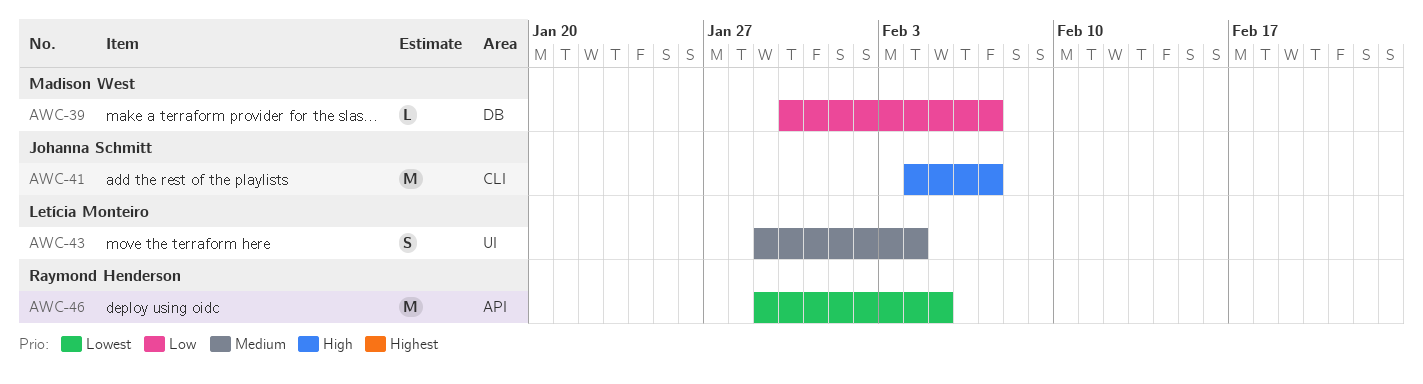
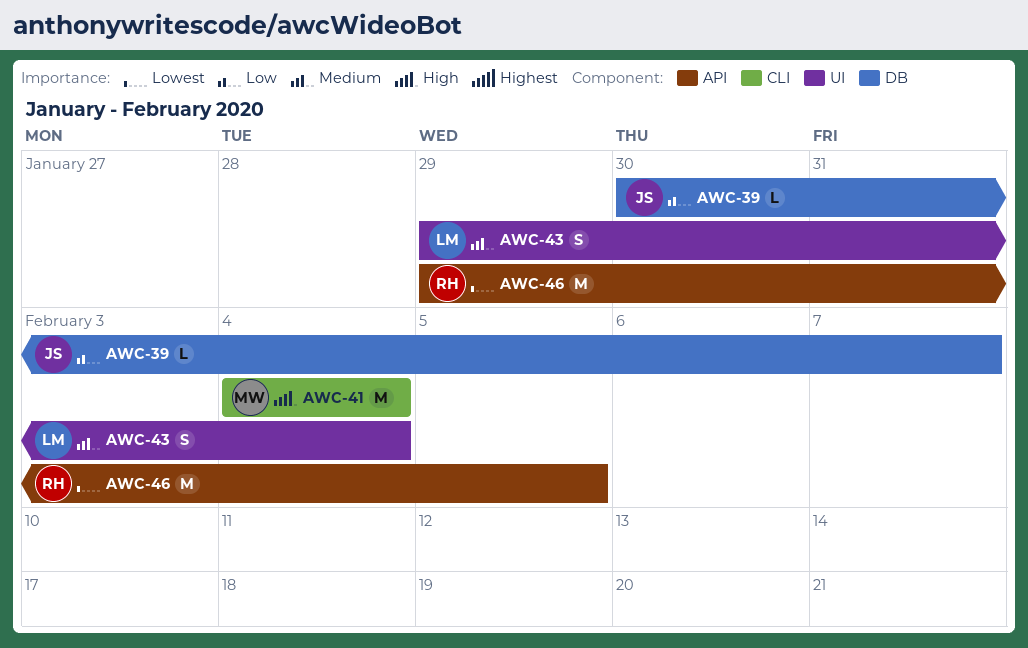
AWC-39, owner: Madison West -> Johanna Schmitt
AWC-41, owner: Johanna Schmitt -> Madison West
AWC-41, due: Feb 7 -> Feb 4

